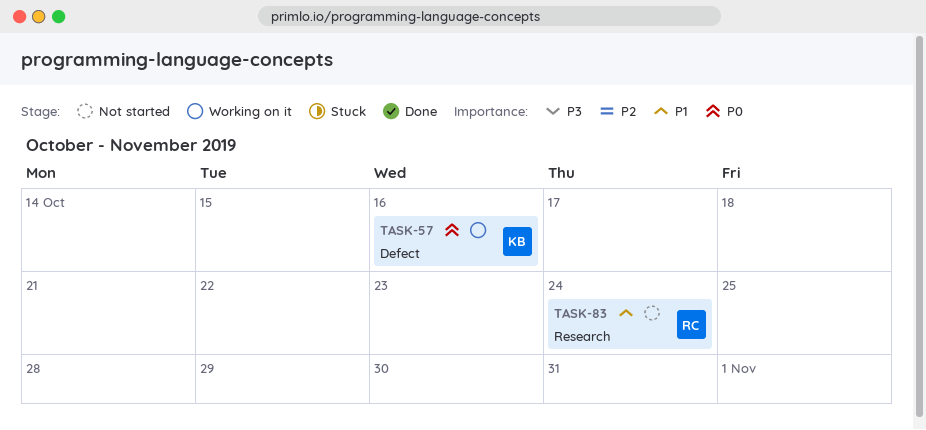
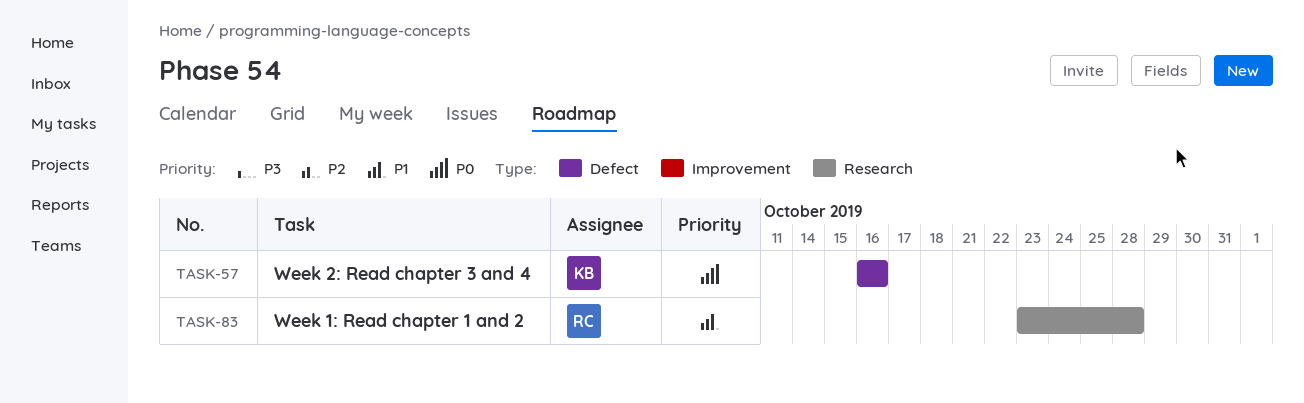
TASK-83, due: Oct 24 -> Oct 28

